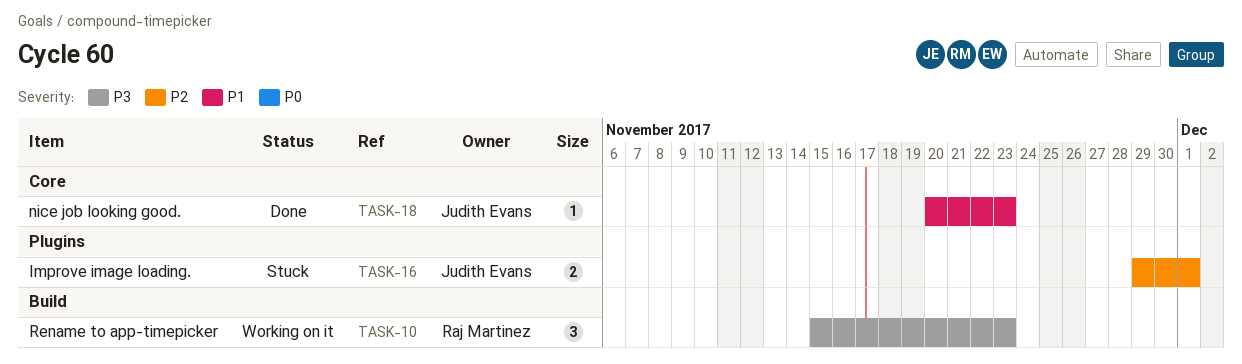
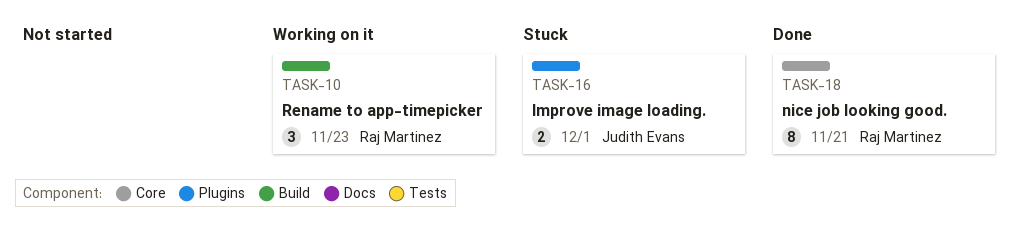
TASK-18, owner: Judith Evans -> Raj Martinez
TASK-18, estimate: 1 -> 8
TASK-18, due: Nov 23 -> Nov 21

